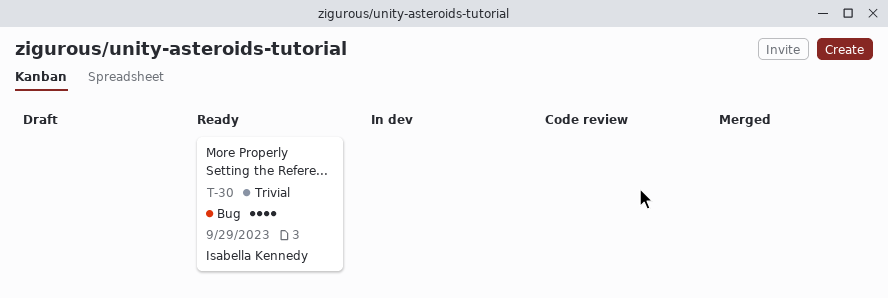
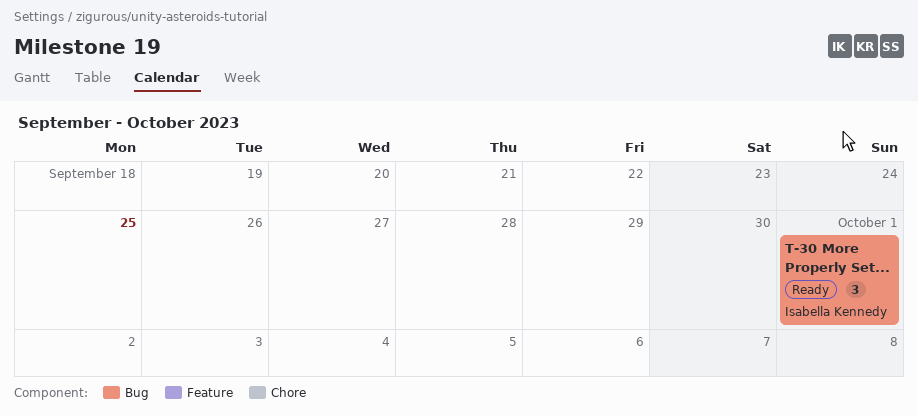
T-30, estimate: 4 -> 3
T-30, due: Sep 29 -> Oct 1

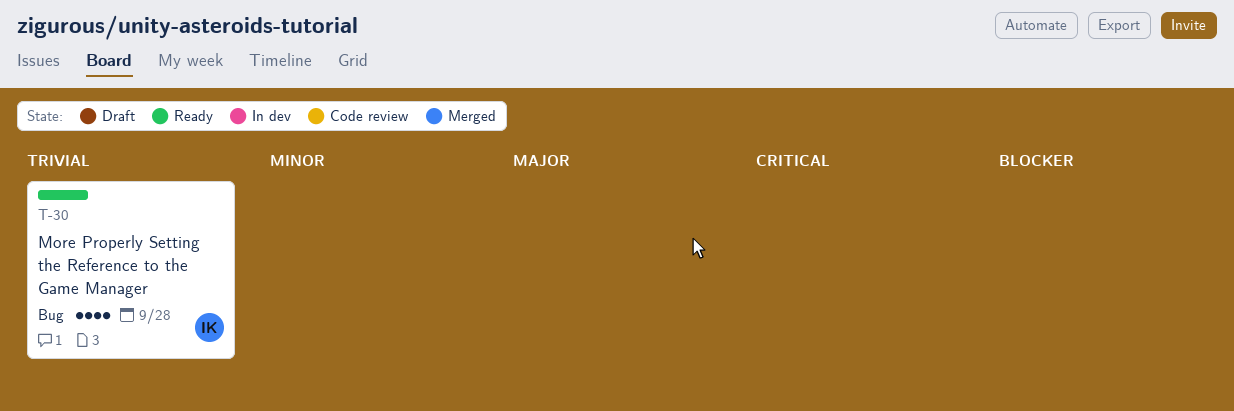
T-30, estimate: 3 -> 4
T-30, due: Oct 1 -> Sep 28

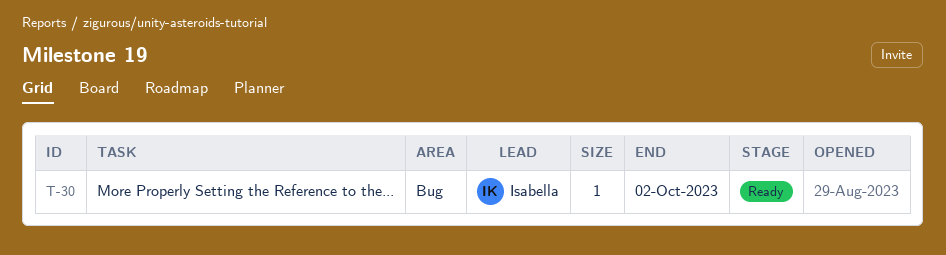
T-30, estimate: 4 -> 1
T-30, due: Sep 28 -> Oct 2

